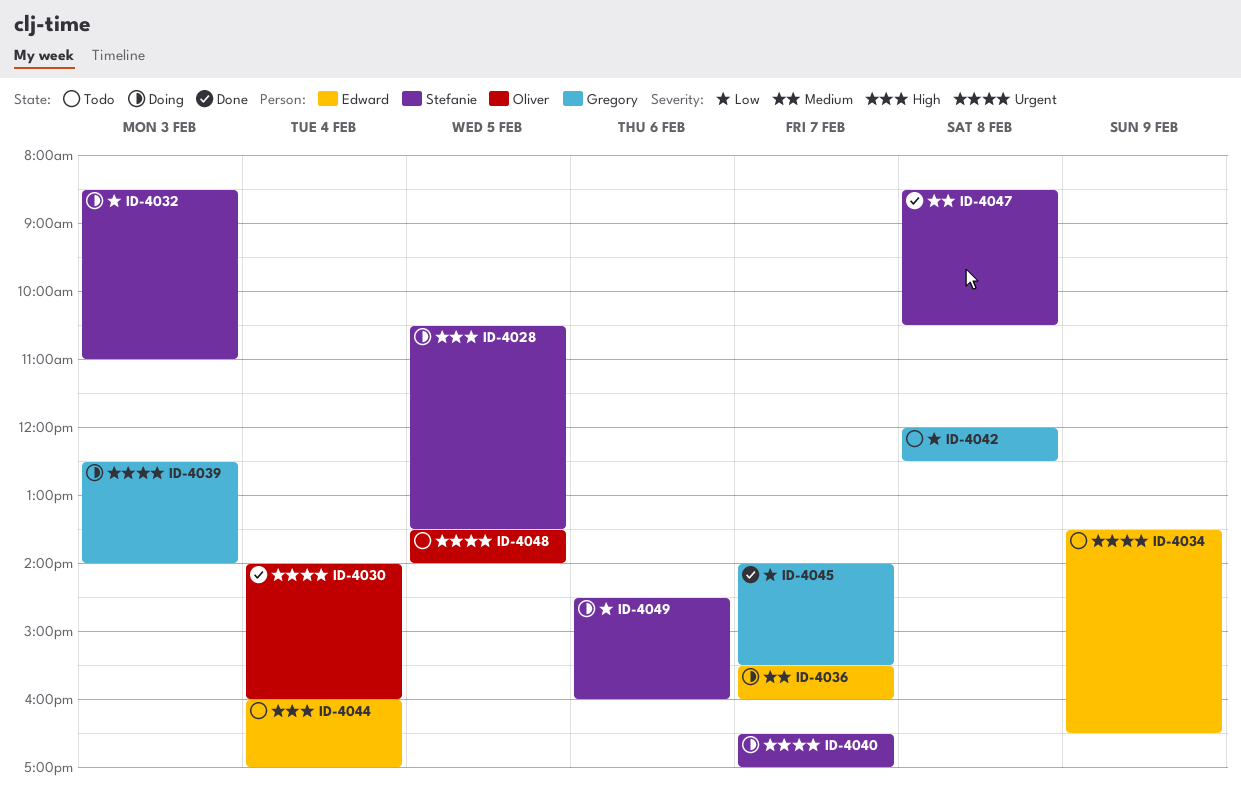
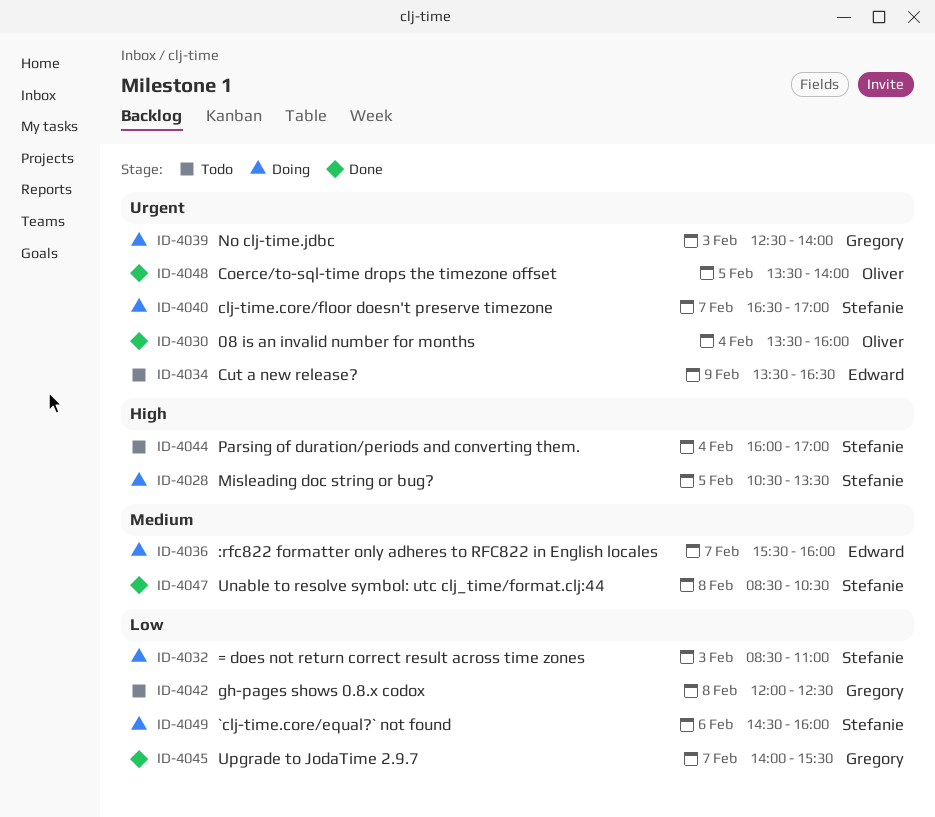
ID-4030, begins: 14:00 -> 13:30
ID-4044, owner: Edward -> Stefanie
ID-4048, status: Todo -> Done

